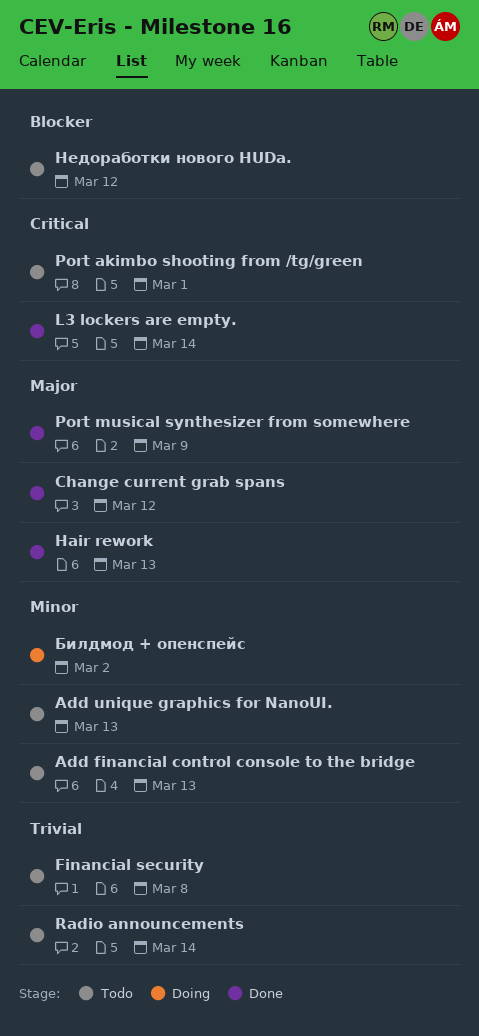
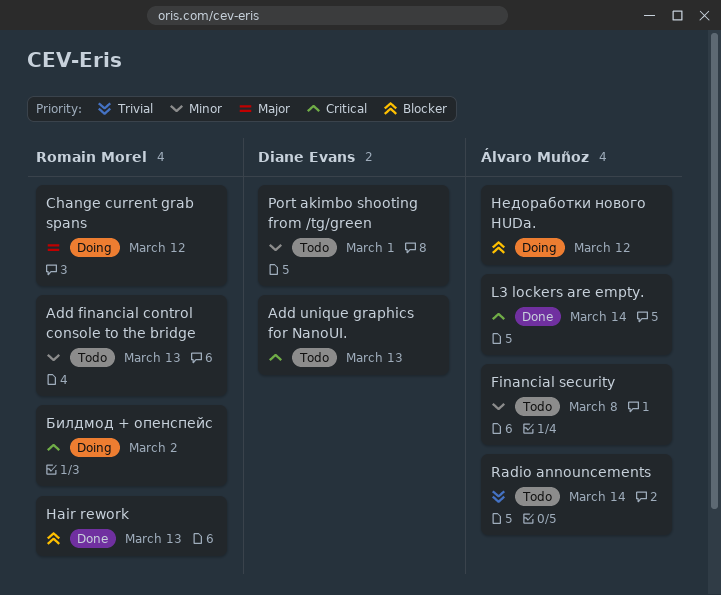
Add unique graphics for NanoUI., priority: Minor -> Critical
Change current grab spans, status: Done -> Doing
Financial security, priority: Trivial -> Minor
Hair rework, priority: Major -> Blocker
Port akimbo shooting from /tg/green, priority: Critical -> Minor
Port musical synthesizer from somewhere: present -> none
Билдмод + опенспейс, priority: Minor -> Critical
Недоработки нового HUDа., status: Todo -> Doing

